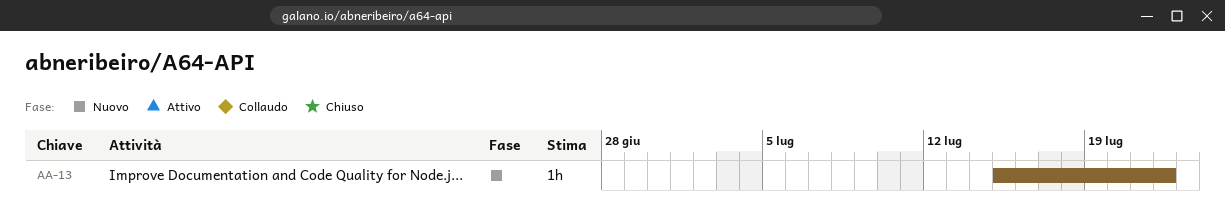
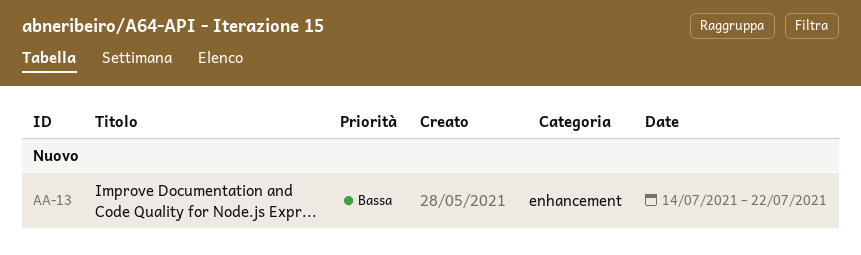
AA-13, start: Jul 15 -> Jul 14

